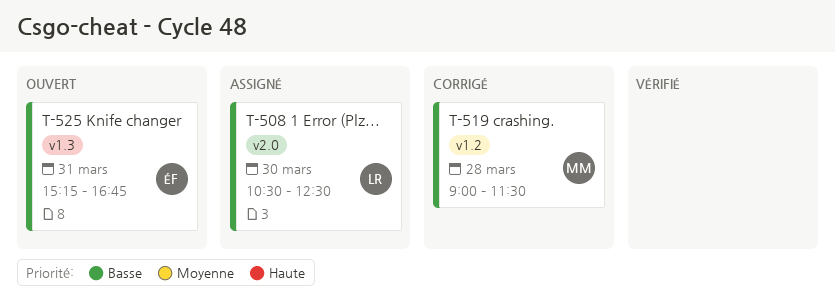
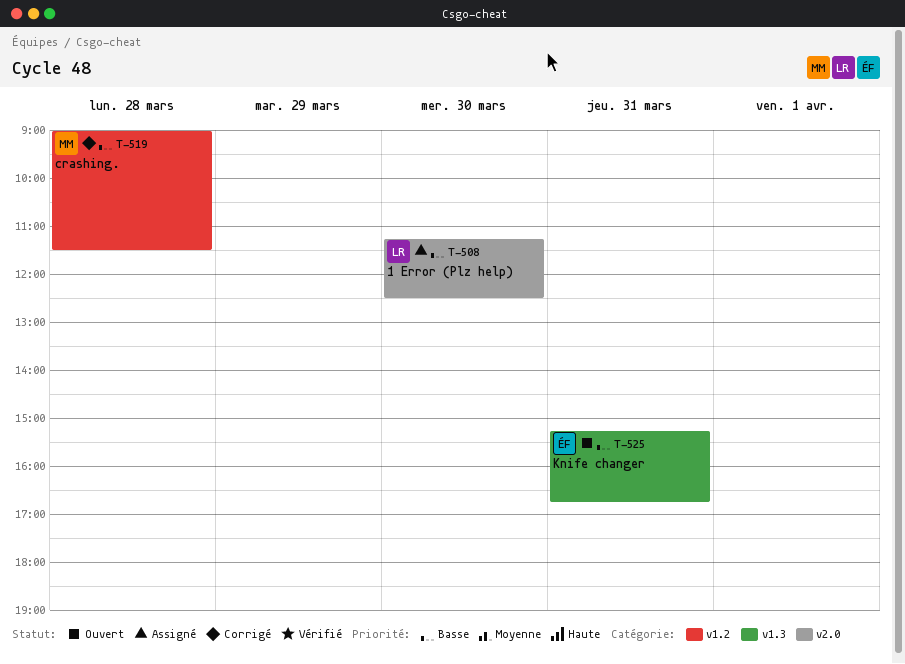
T-508, begins: 10:30 -> 11:15

